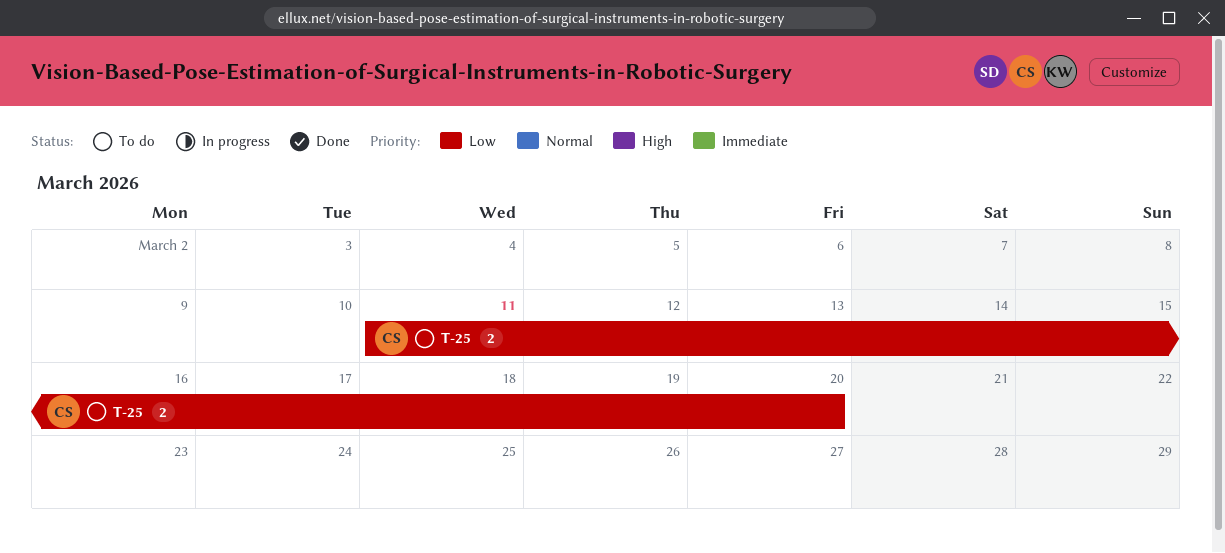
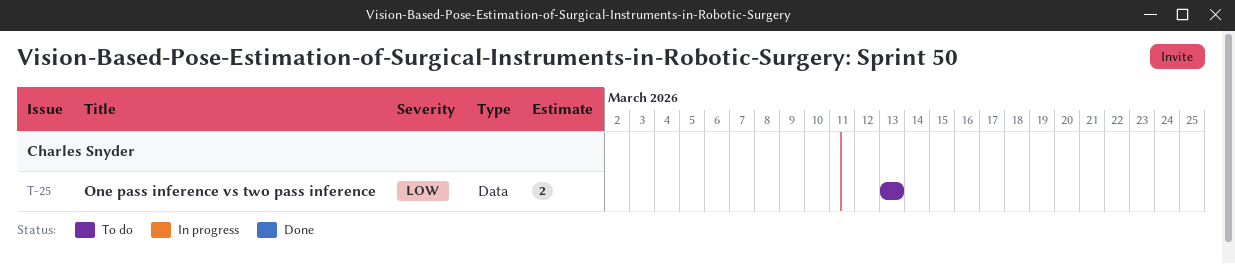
T-25, start: Mar 11 -> Mar 13
T-25, due: Mar 20 -> Mar 13

